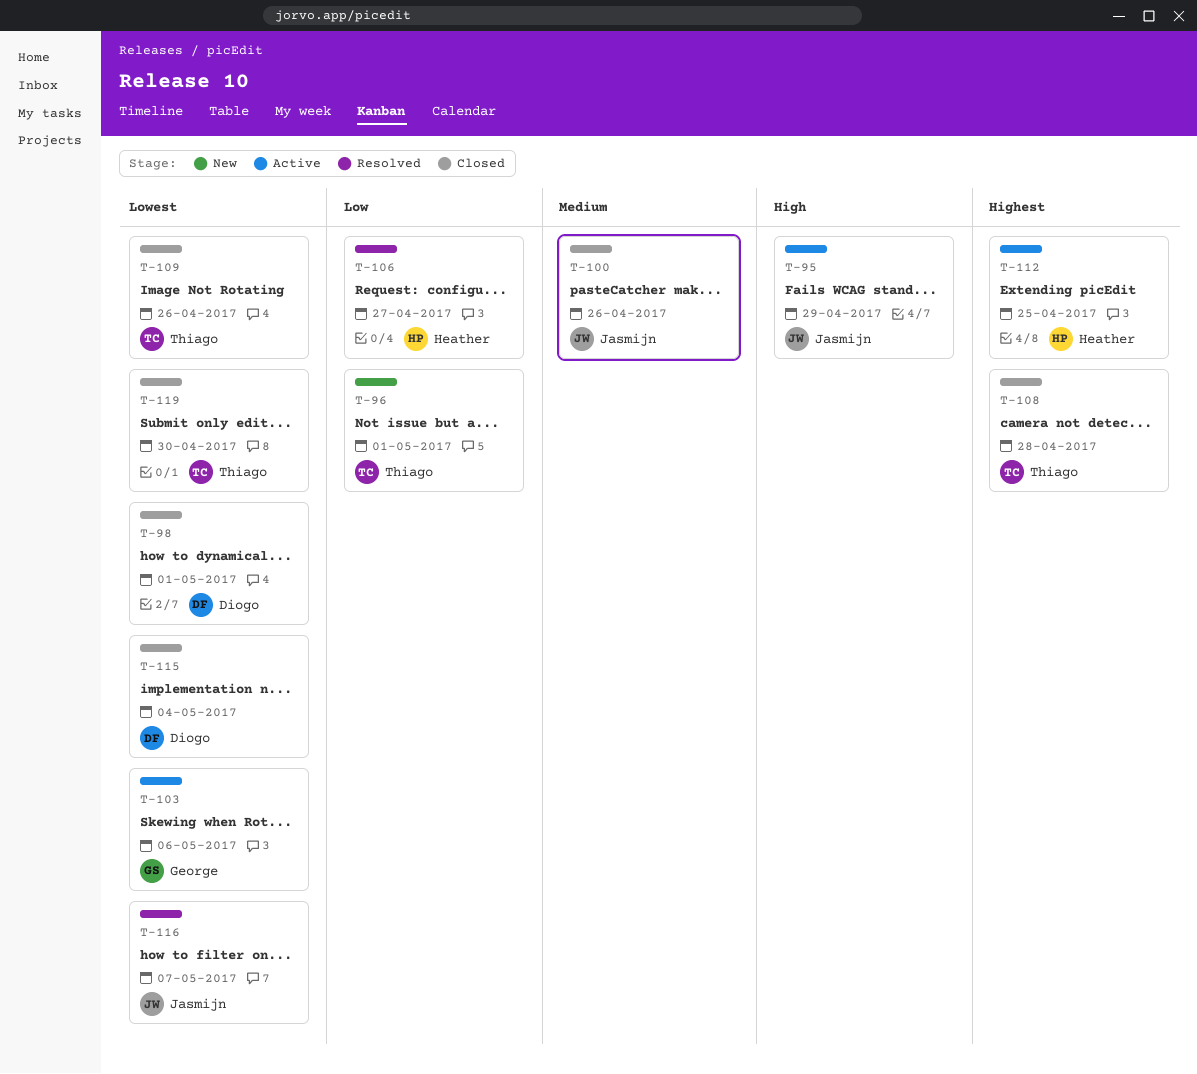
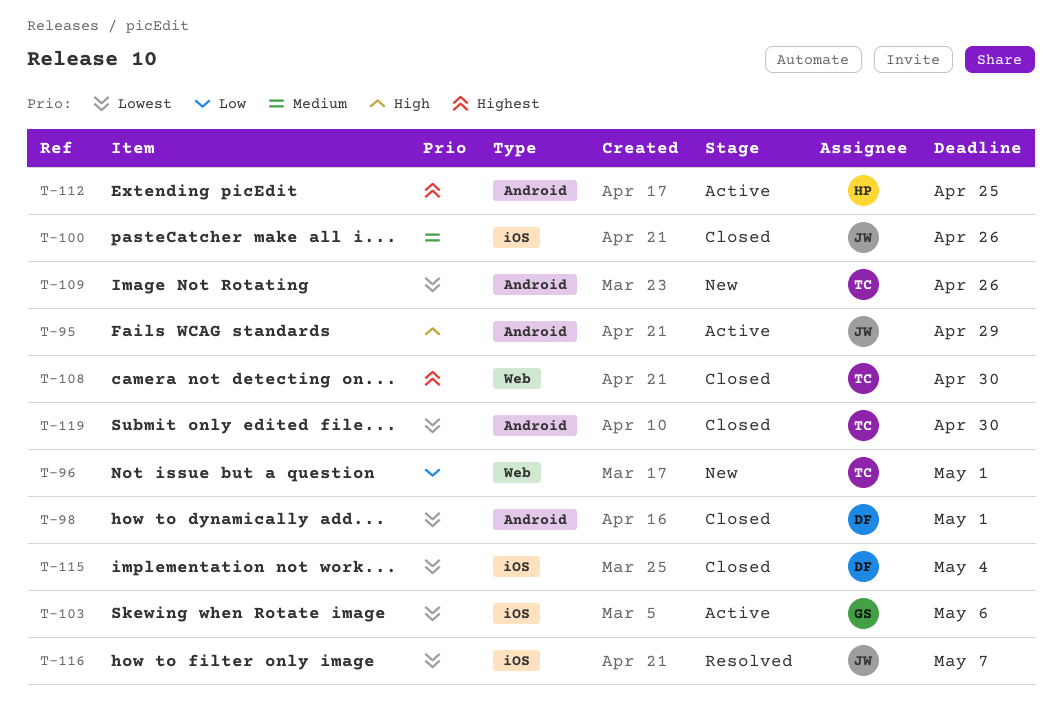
T-106: present -> none
T-108, due: Apr 28 -> Apr 30
T-109, status: Closed -> New

